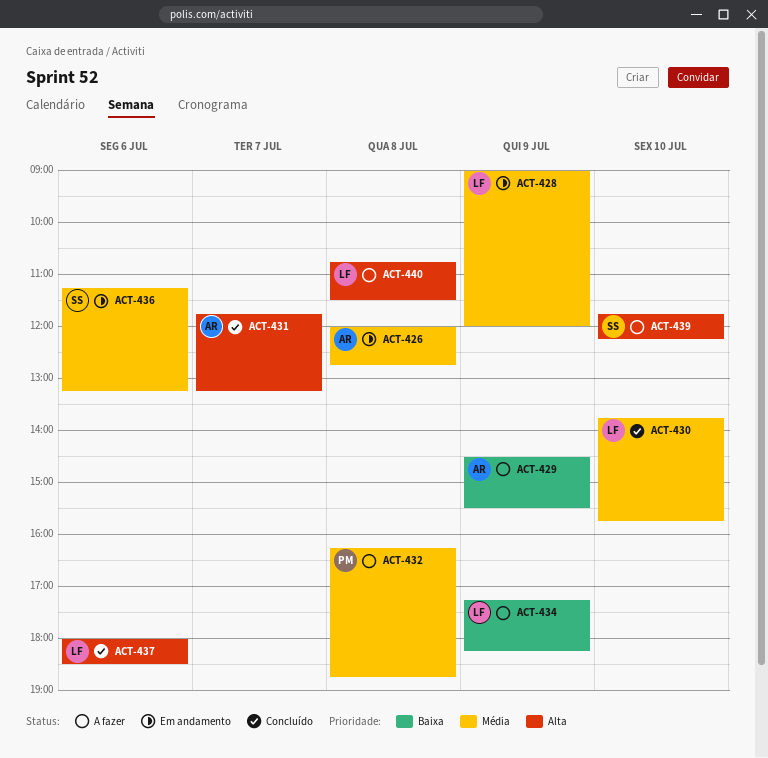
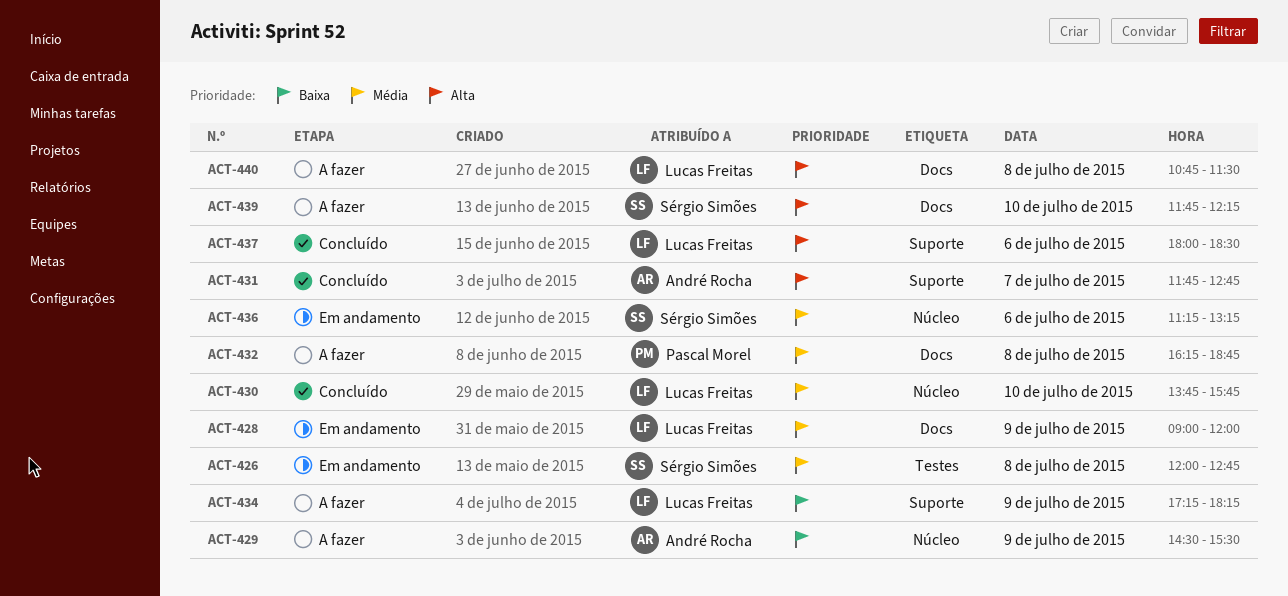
ACT-426, owner: André Rocha -> Sérgio Simões
ACT-431, ends: 13:15 -> 12:45

